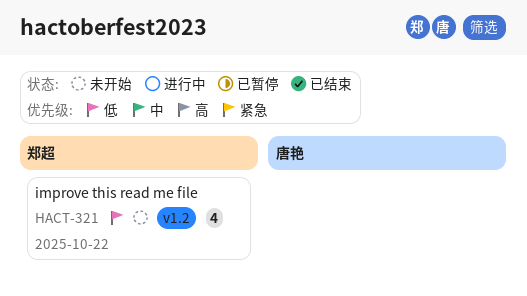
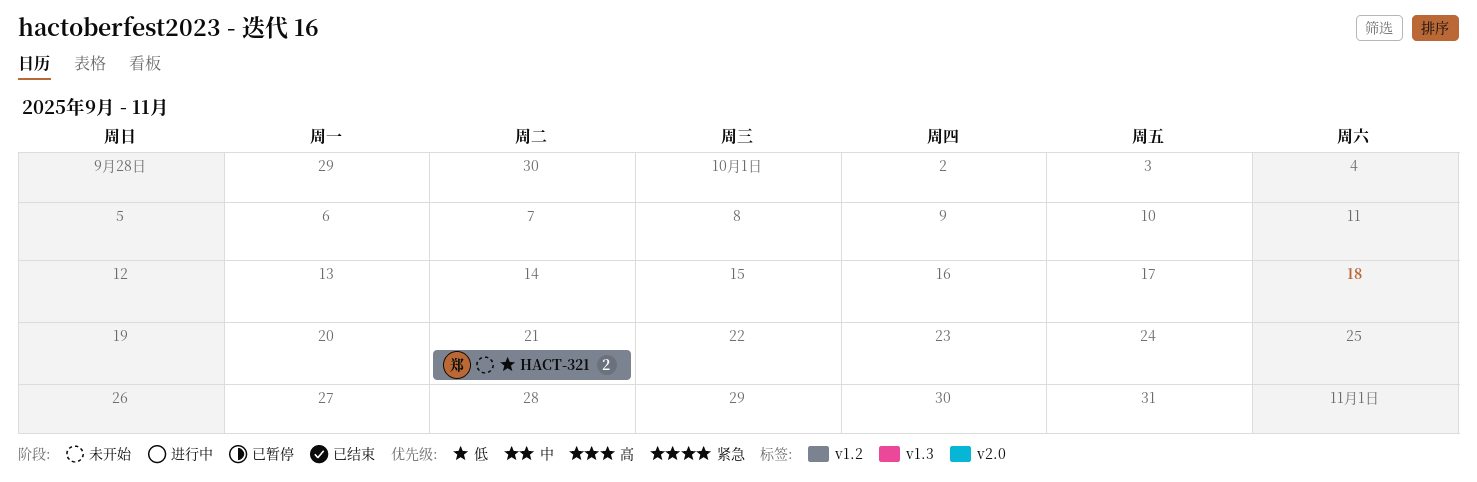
HACT-321, estimate: 4 -> 2
HACT-321, due: Oct 22 -> Oct 21

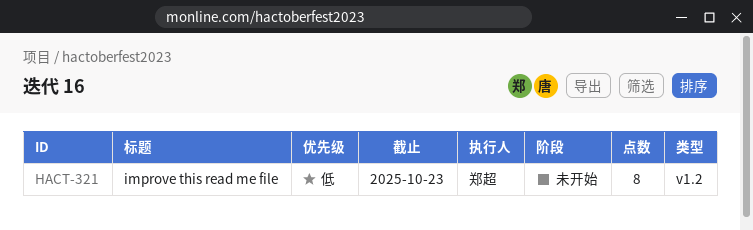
HACT-321, estimate: 2 -> 8
HACT-321, due: Oct 21 -> Oct 23

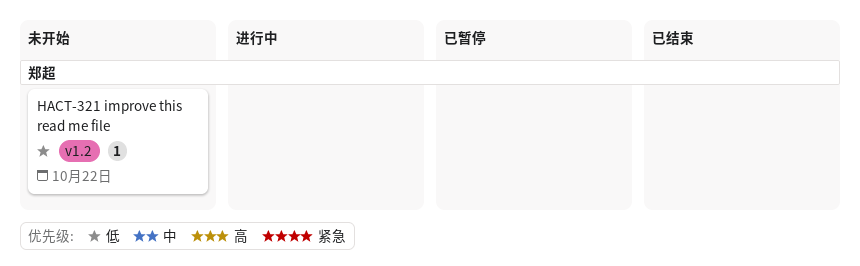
HACT-321, estimate: 8 -> 1
HACT-321, due: Oct 23 -> Oct 22

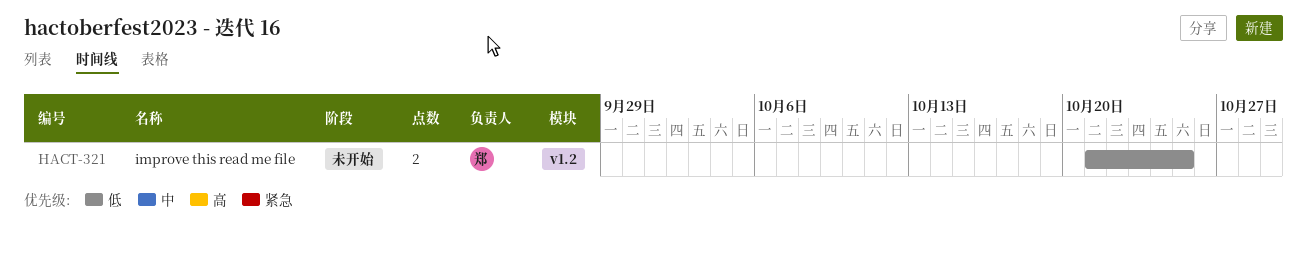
HACT-321, estimate: 1 -> 2
HACT-321, due: Oct 22 -> Oct 25

